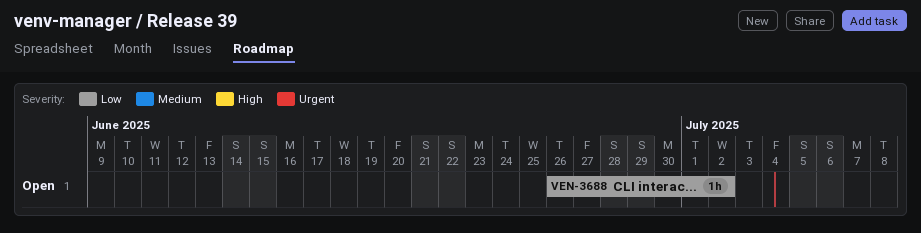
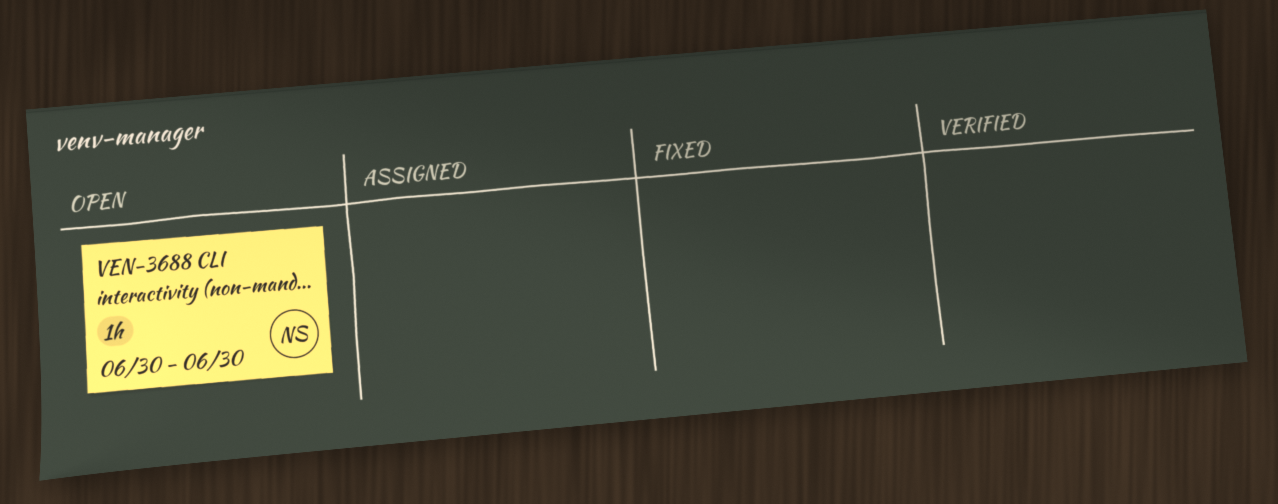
VEN-3688, start: Jun 26 -> Jun 30
VEN-3688, due: Jul 2 -> Jun 30

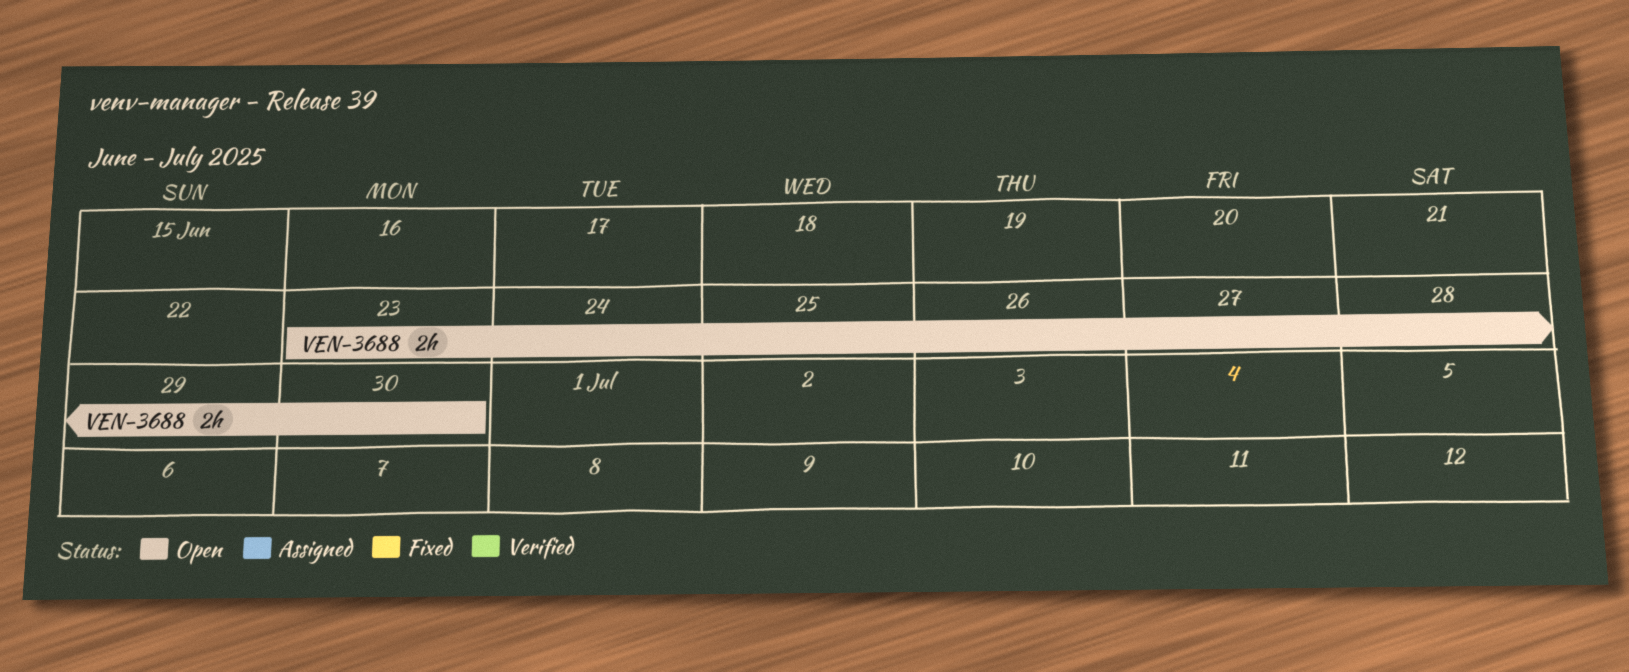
VEN-3688, estimate: 1h -> 2h
VEN-3688, start: Jun 30 -> Jun 23

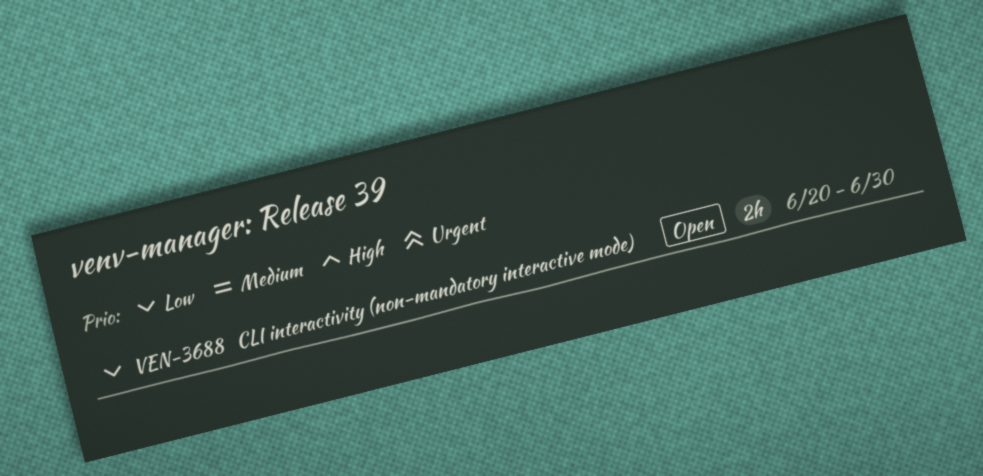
VEN-3688, start: Jun 23 -> Jun 20

